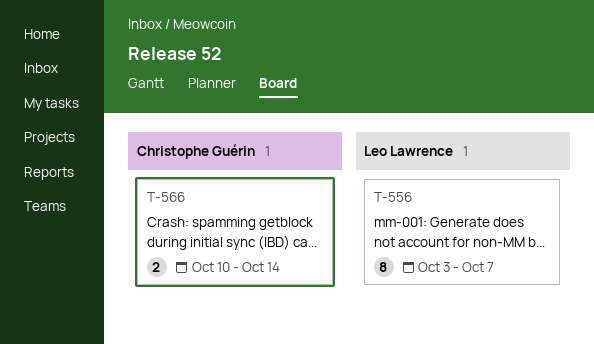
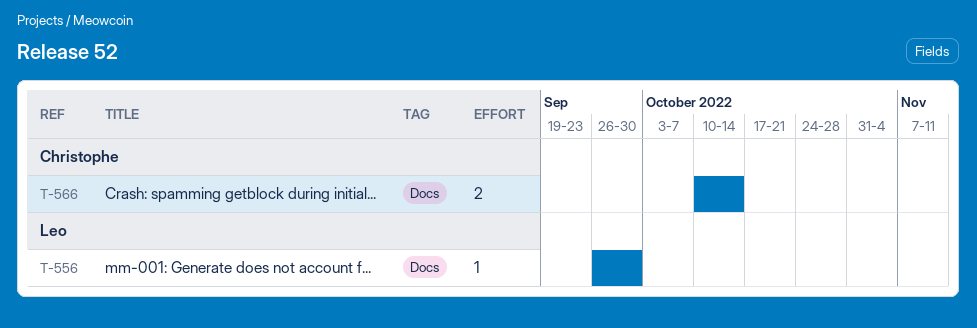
T-556, estimate: 8 -> 1
T-556, start: Oct 3 -> Sep 26
T-556, due: Oct 7 -> Sep 30

